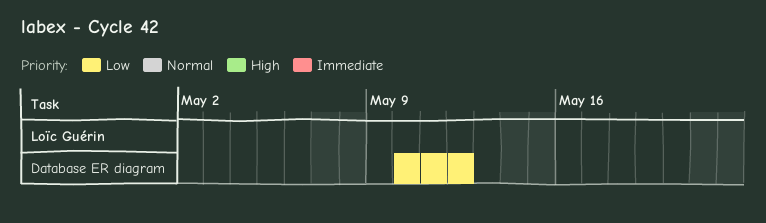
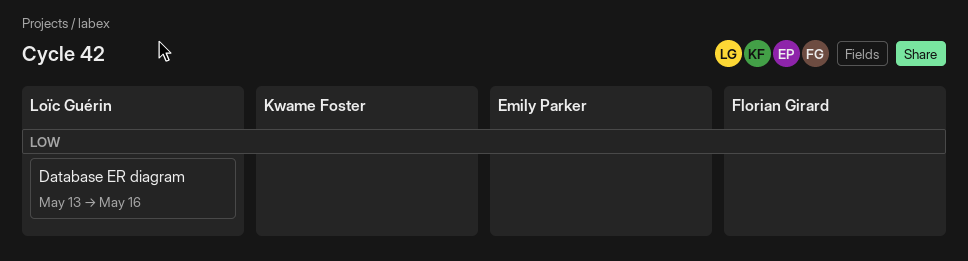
Database ER diagram, start: May 10 -> May 13
Database ER diagram, due: May 12 -> May 16

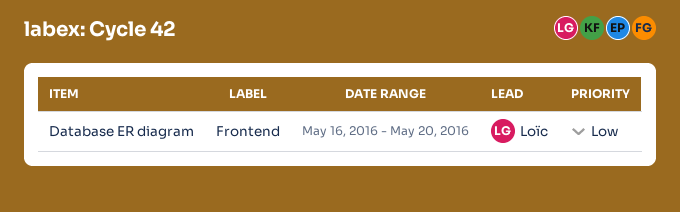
Database ER diagram, start: May 13 -> May 16
Database ER diagram, due: May 16 -> May 20

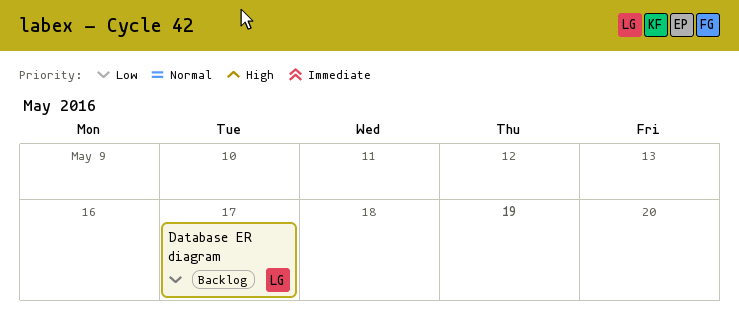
Database ER diagram, due: May 20 -> May 17

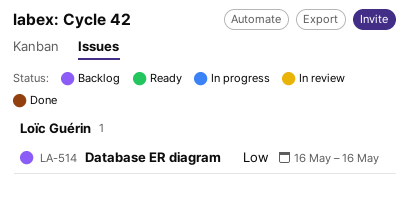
Database ER diagram, due: May 17 -> May 16

